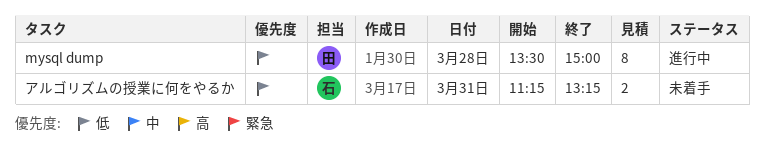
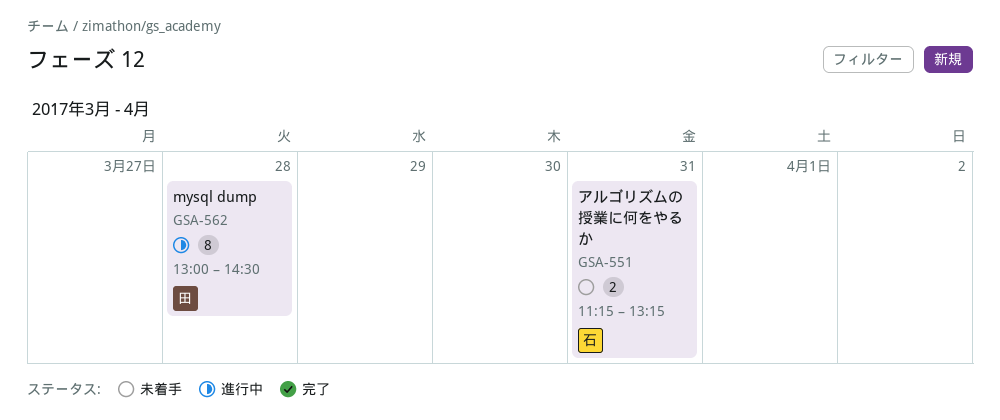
mysql dump, begins: 13:30 -> 13:00
mysql dump, ends: 15:00 -> 14:30

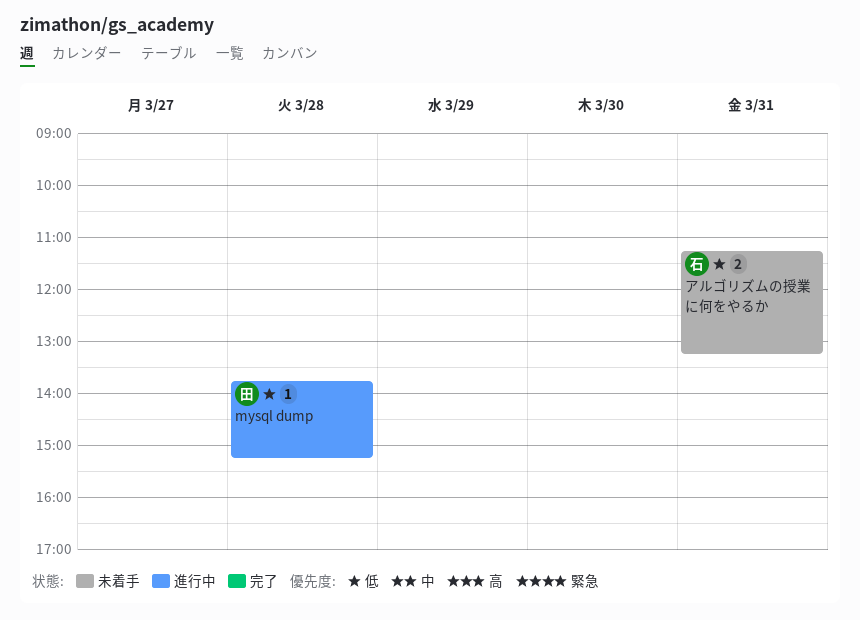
mysql dump, estimate: 8 -> 1
mysql dump, begins: 13:00 -> 13:45
mysql dump, ends: 14:30 -> 15:15

